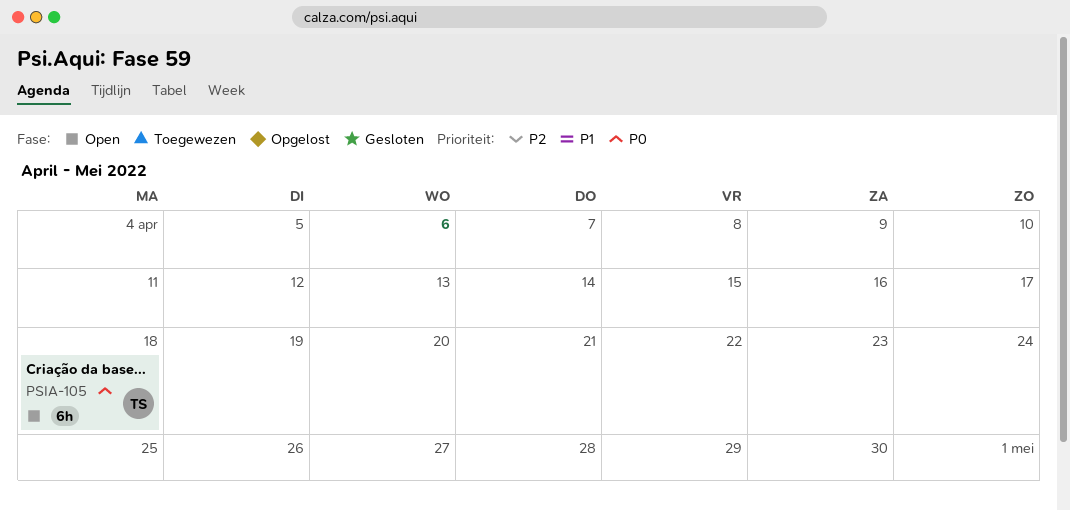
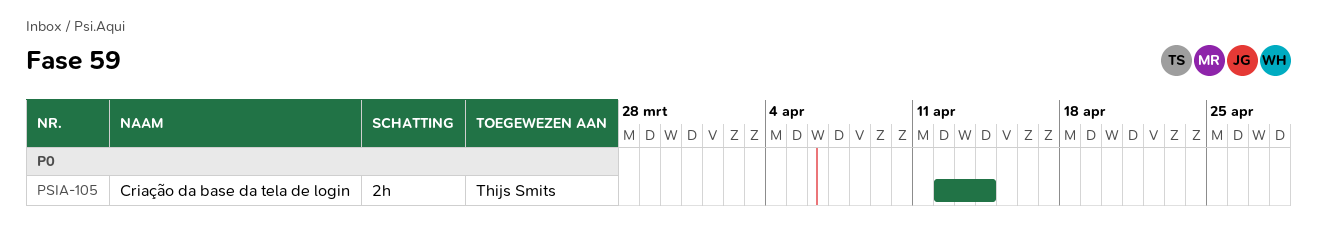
PSIA-105, estimate: 6h -> 2h
PSIA-105, due: Apr 18 -> Apr 14

